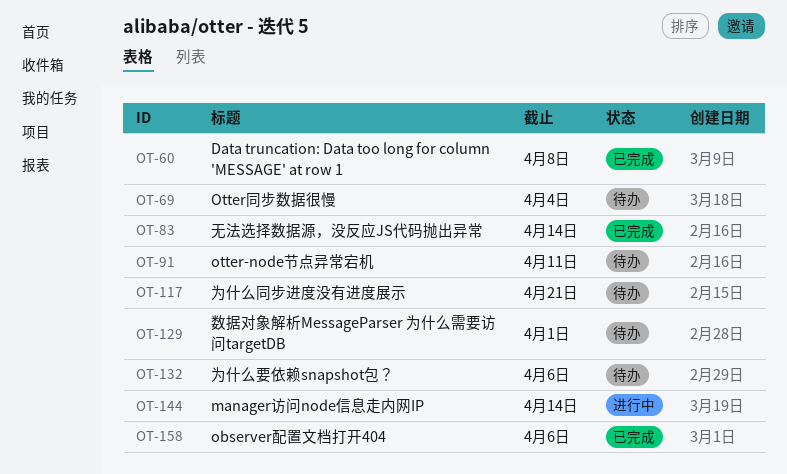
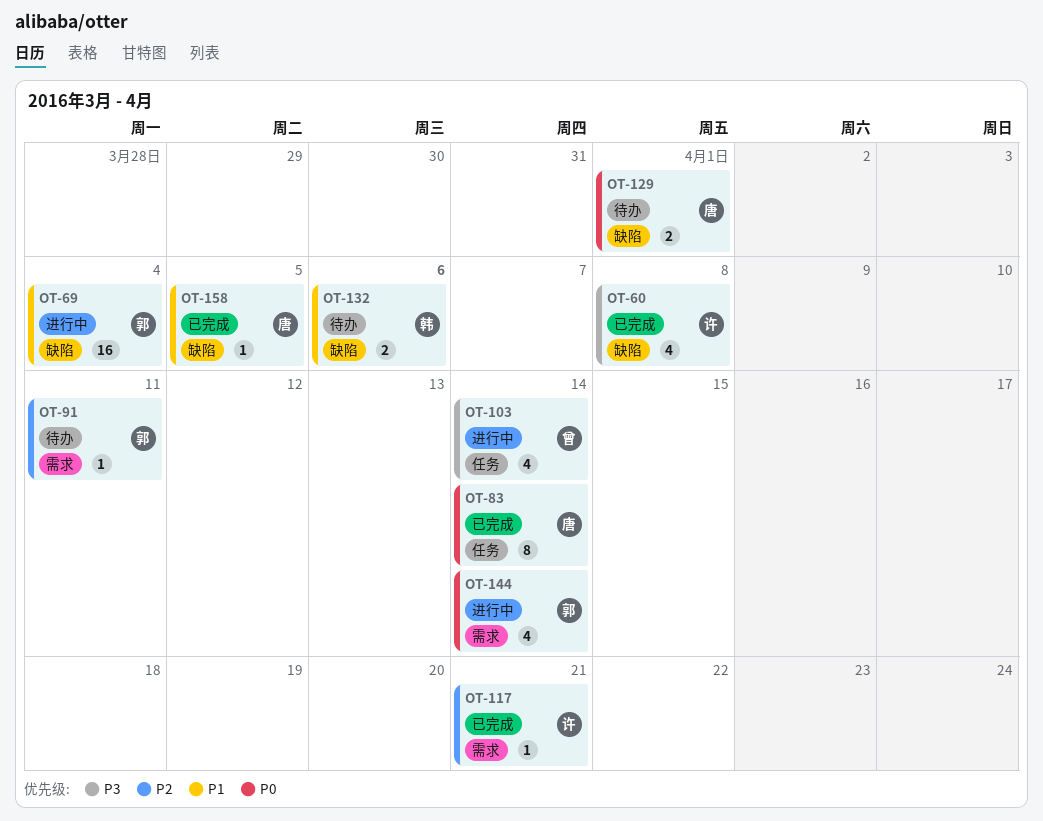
OT-69, status: 待办 -> 进行中
OT-103: none -> present
OT-117, status: 待办 -> 已完成
OT-158, due: Apr 6 -> Apr 5

